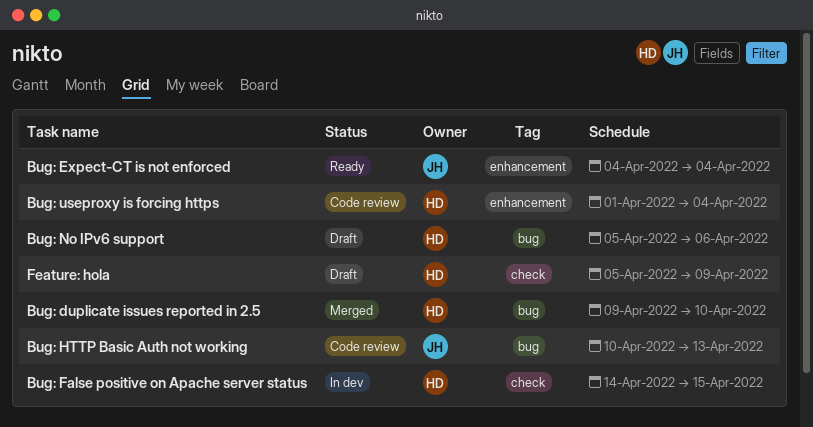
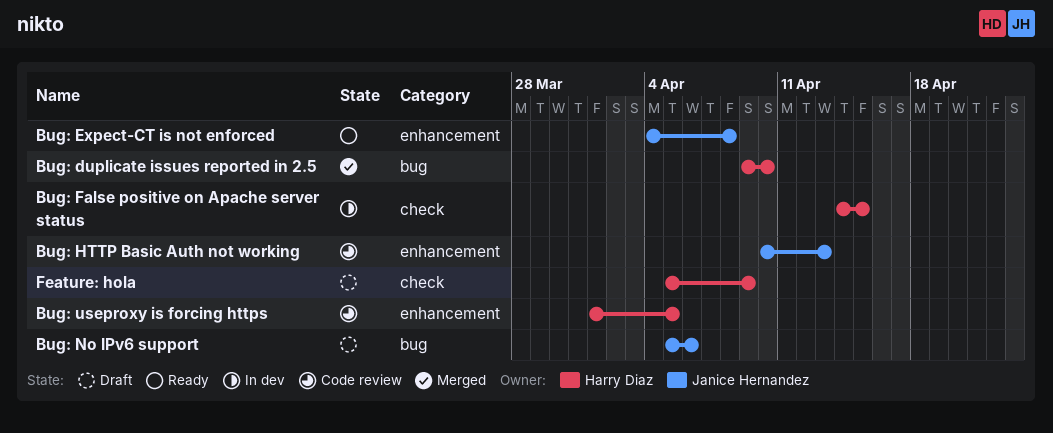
Bug: Expect-CT is not enforced, due: Apr 4 -> Apr 8
Bug: HTTP Basic Auth not working, label: bug -> enhancement
Bug: No IPv6 support, owner: Harry Diaz -> Janice Hernandez
Bug: useproxy is forcing https, due: Apr 4 -> Apr 5

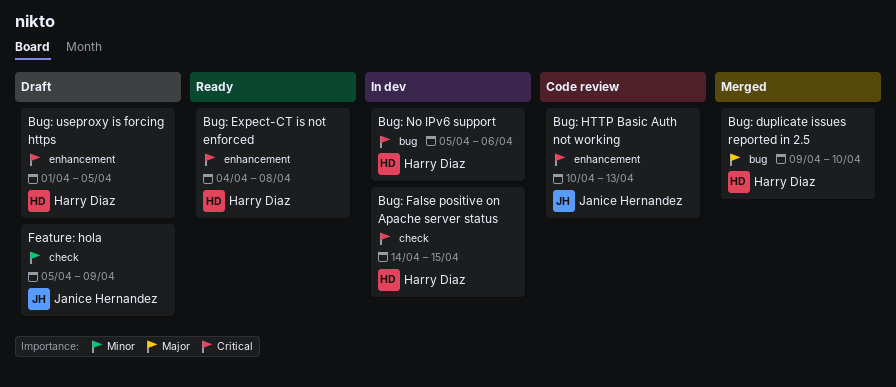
Bug: Expect-CT is not enforced, owner: Janice Hernandez -> Harry Diaz
Bug: No IPv6 support, status: Draft -> In dev
Bug: No IPv6 support, owner: Janice Hernandez -> Harry Diaz
Bug: useproxy is forcing https, status: Code review -> Draft
Feature: hola, owner: Harry Diaz -> Janice Hernandez

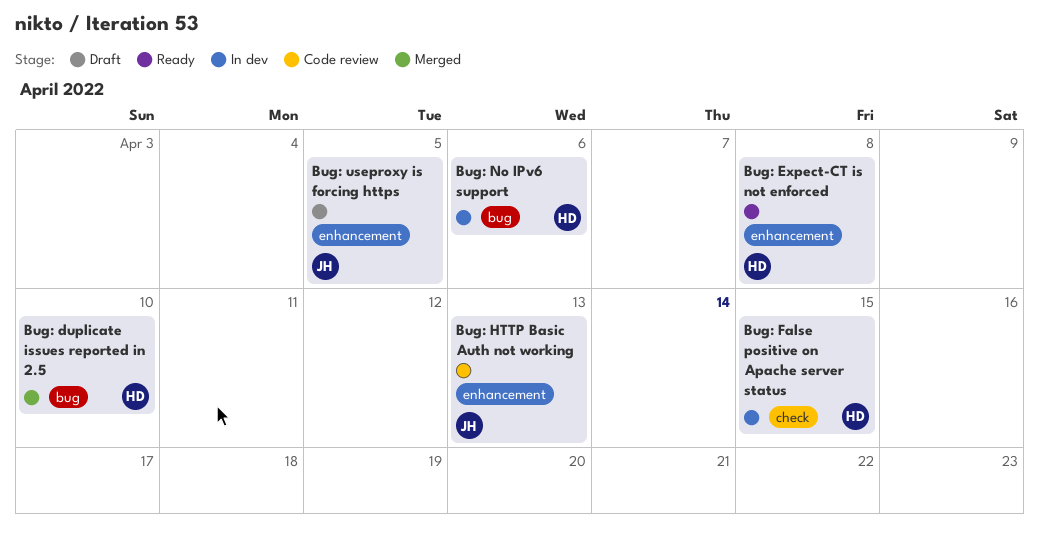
Bug: useproxy is forcing https, owner: Harry Diaz -> Janice Hernandez
Feature: hola: present -> none

